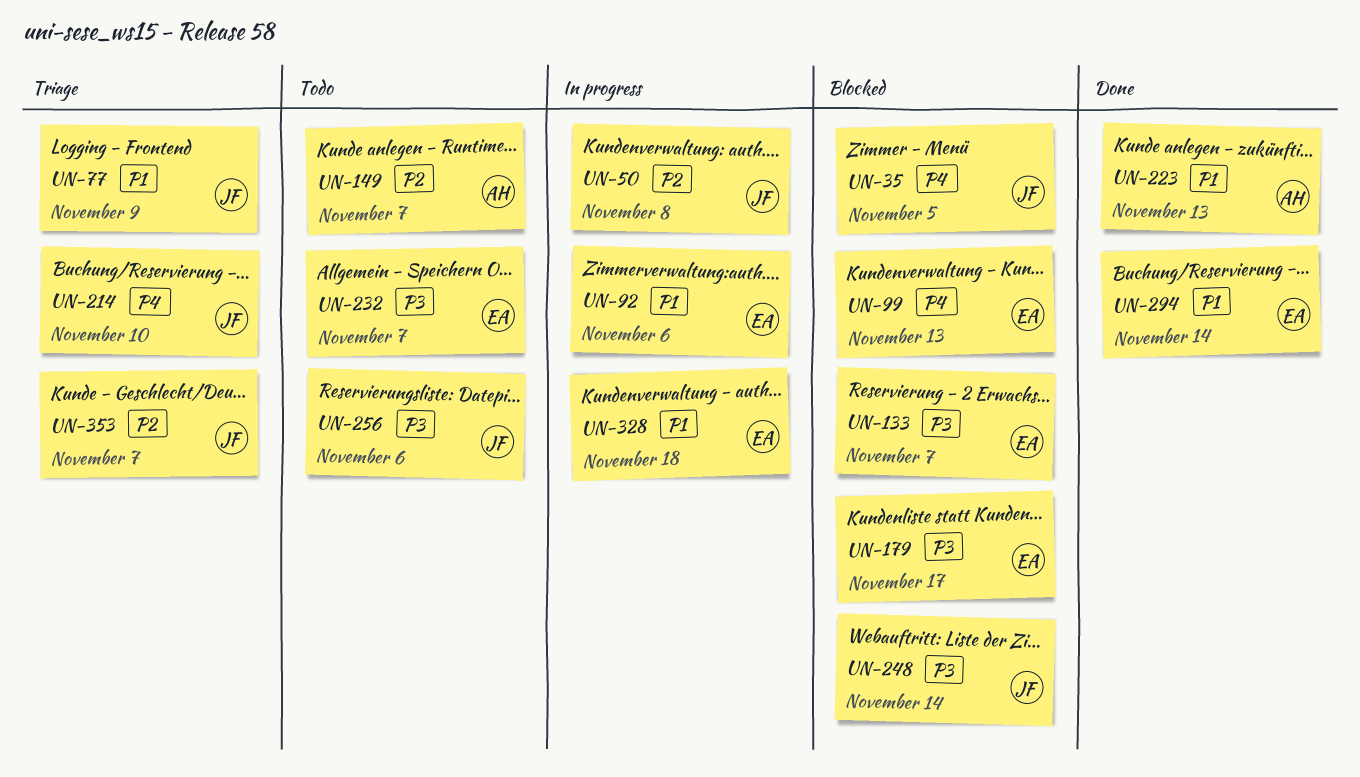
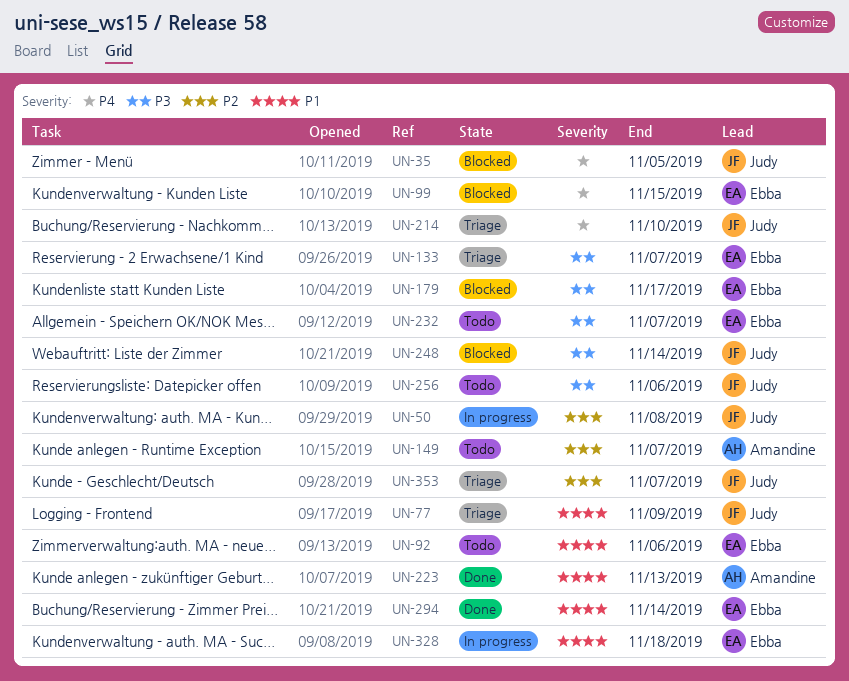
UN-92, status: In progress -> Todo
UN-99, due: Nov 13 -> Nov 15
UN-133, status: Blocked -> Triage

